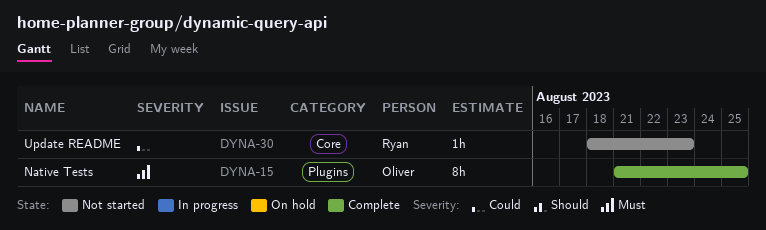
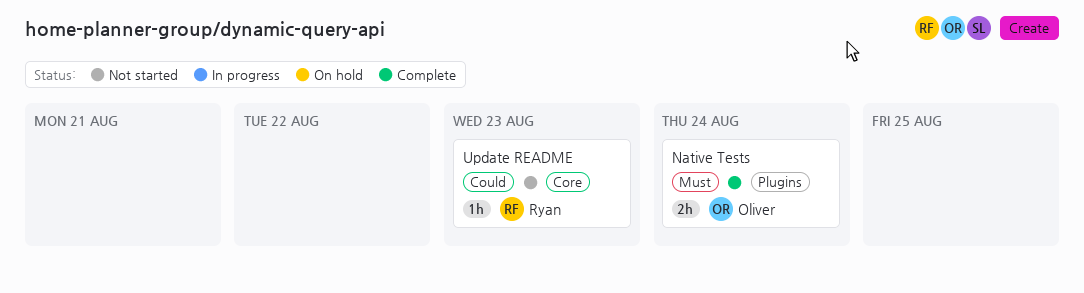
Native Tests, estimate: 8h -> 2h
Native Tests, due: Aug 25 -> Aug 24

